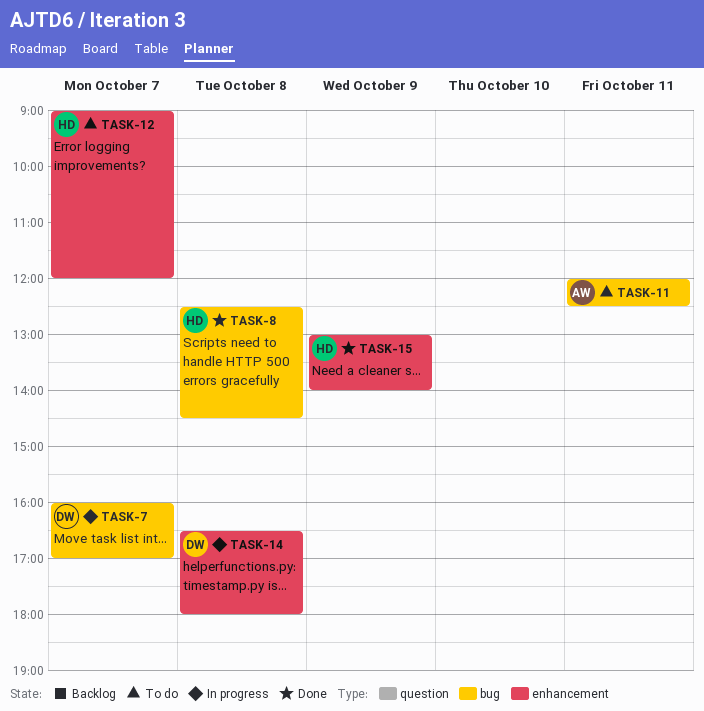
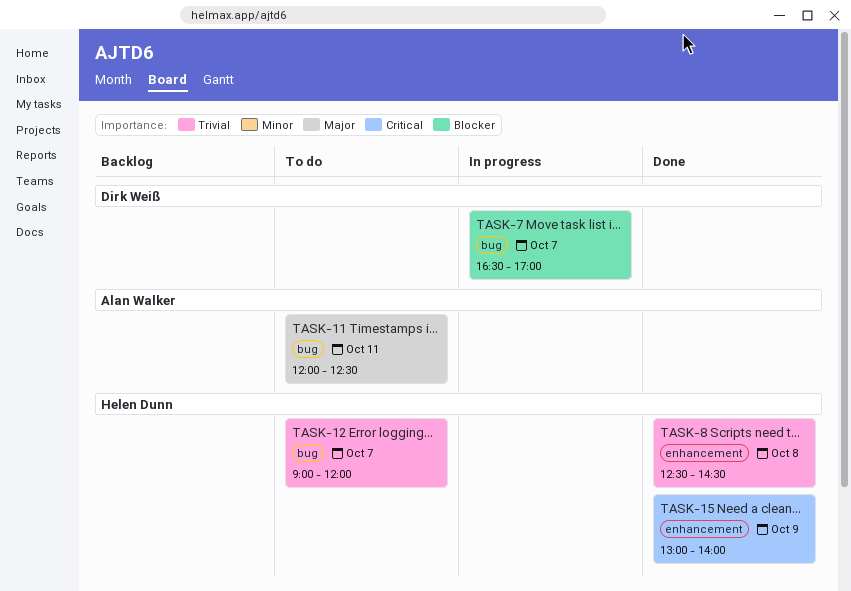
TASK-7, begins: 16:00 -> 16:30
TASK-8, label: bug -> enhancement
TASK-12, label: enhancement -> bug
TASK-14: present -> none

